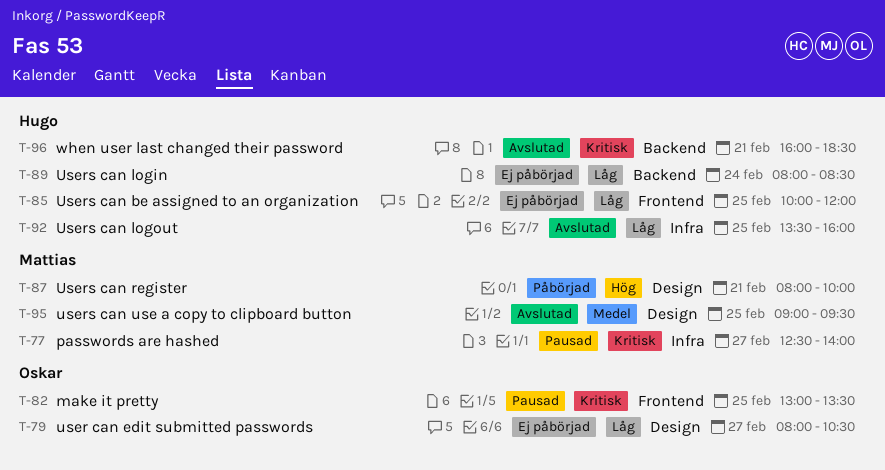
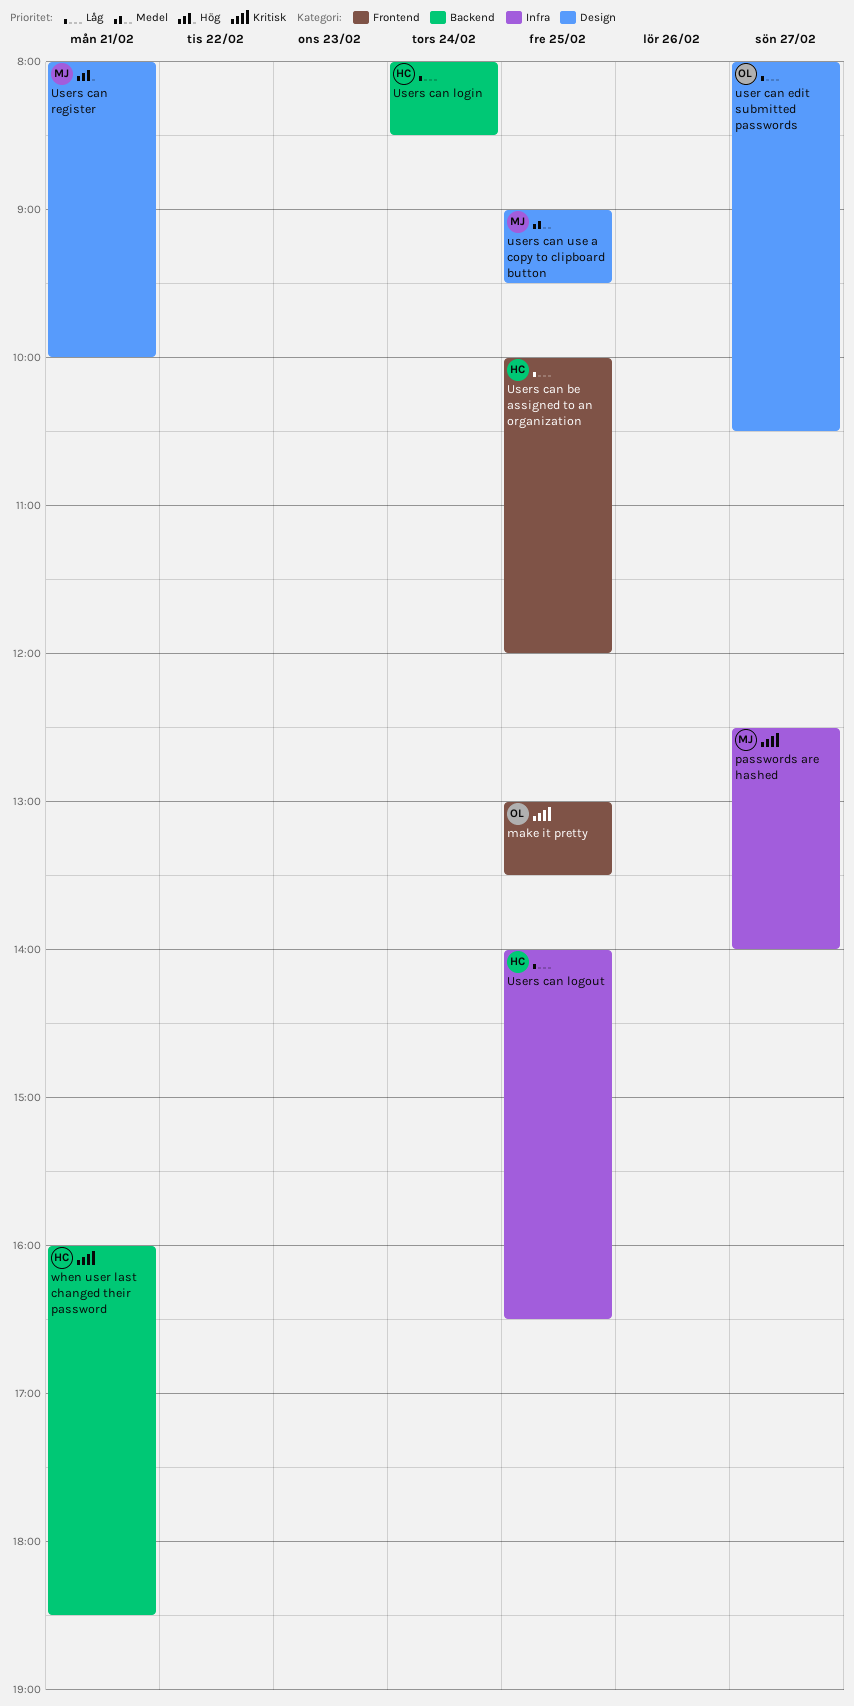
Users can logout, begins: 13:30 -> 14:00
Users can logout, ends: 16:00 -> 16:30

